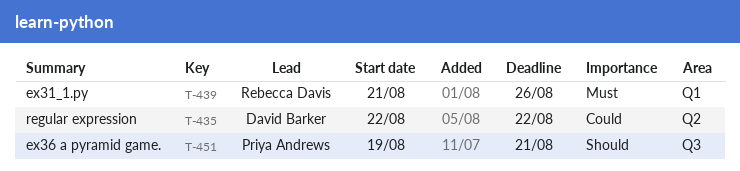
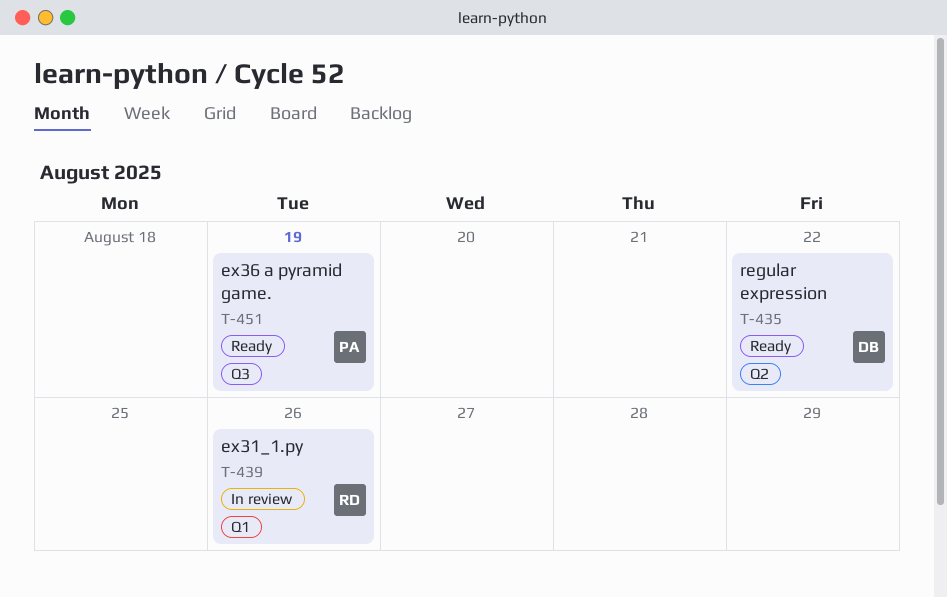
T-451, due: Aug 21 -> Aug 19

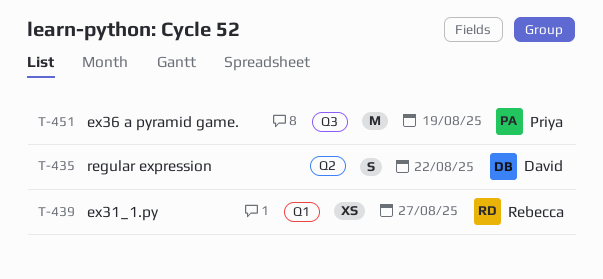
T-439, due: Aug 26 -> Aug 27

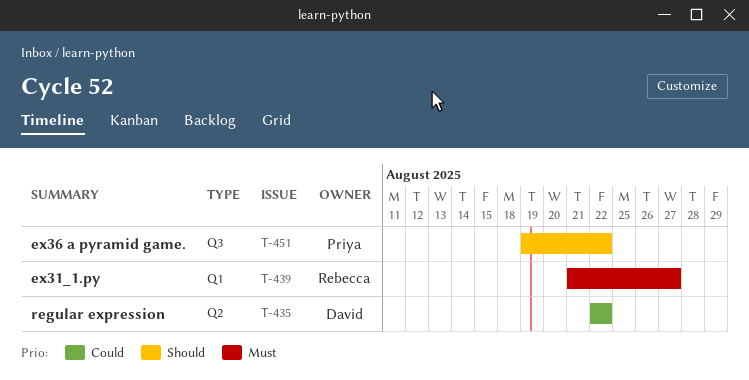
T-451, due: Aug 19 -> Aug 22

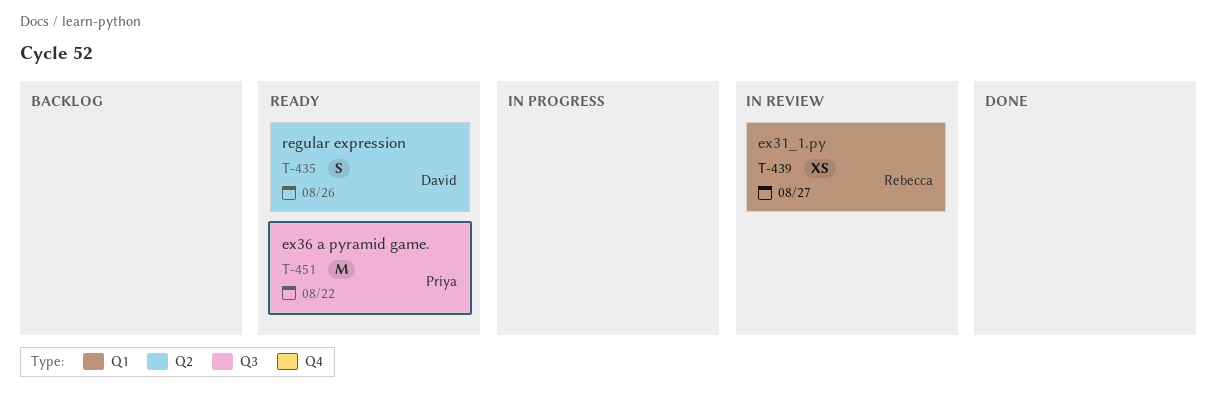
T-435, due: Aug 22 -> Aug 26

